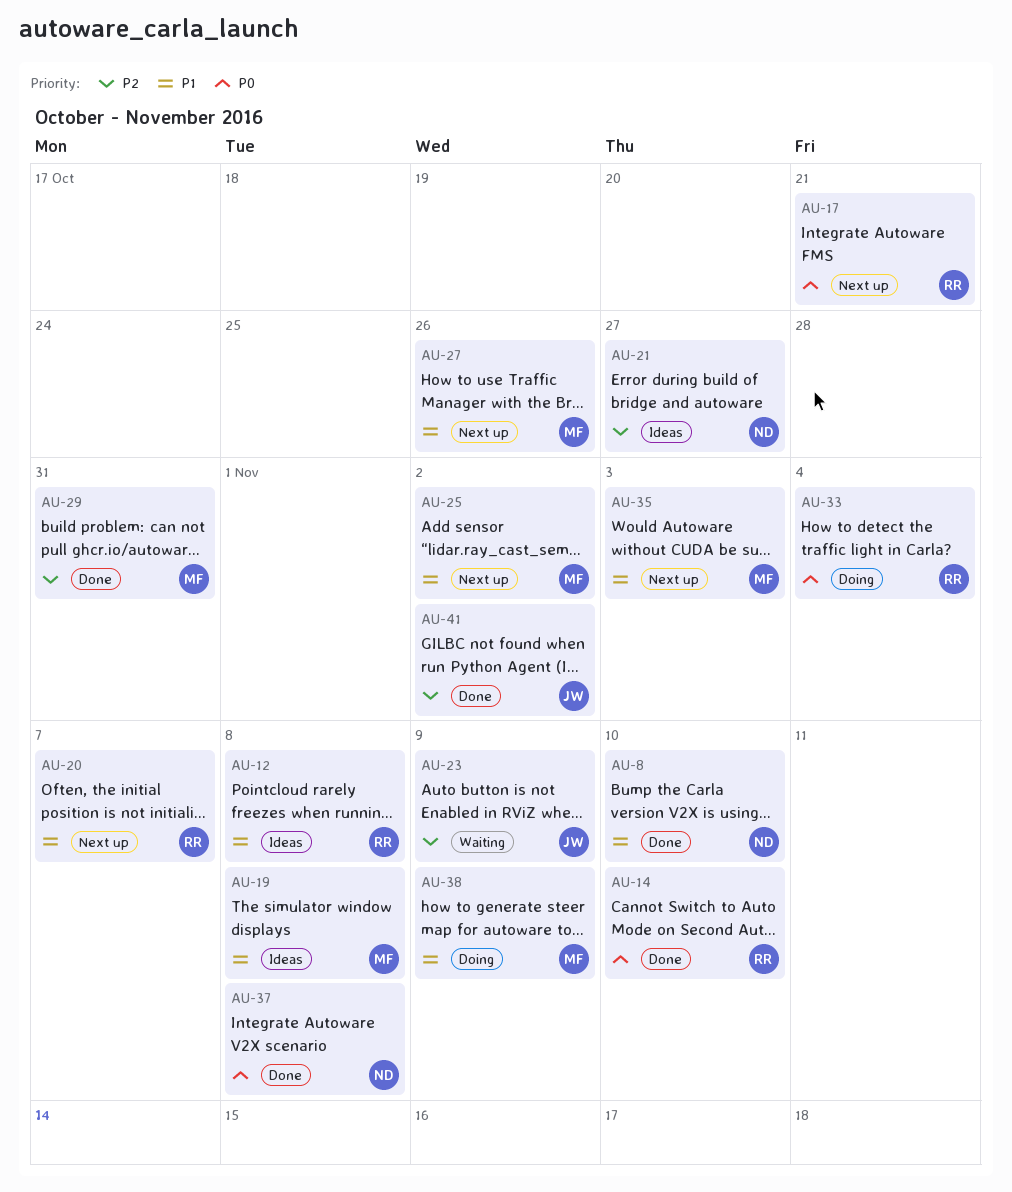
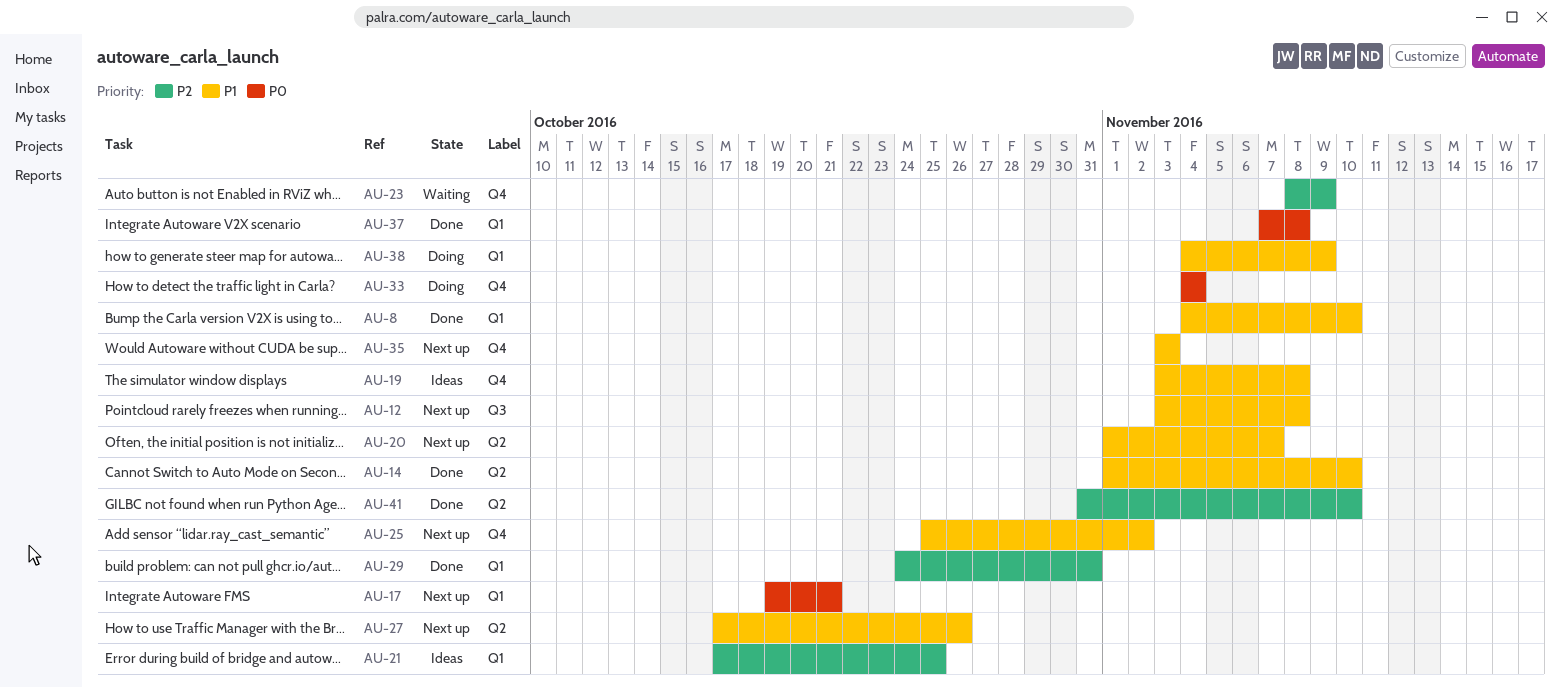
AU-12, status: Ideas -> Next up
AU-14, priority: P0 -> P1
AU-21, due: Oct 27 -> Oct 25
AU-41, due: Nov 2 -> Nov 10

